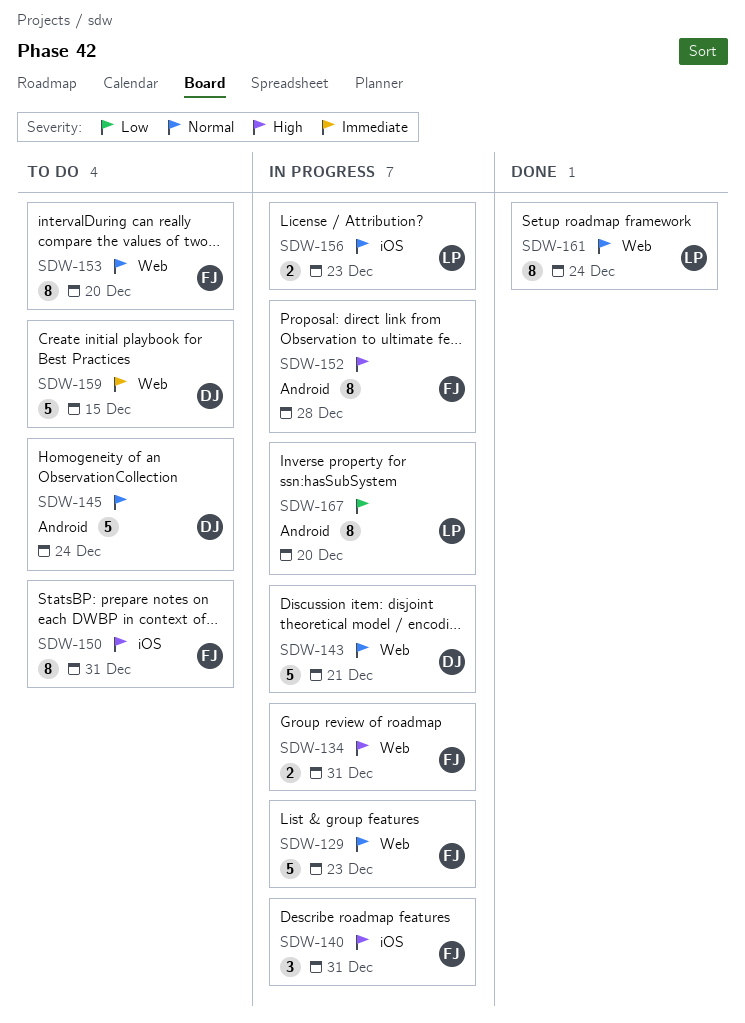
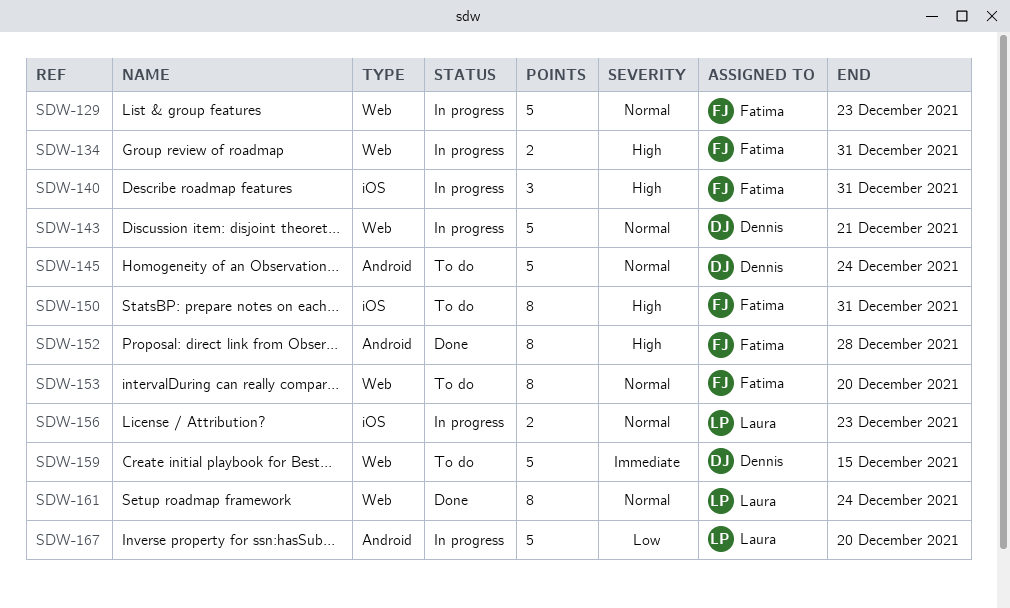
SDW-152, status: In progress -> Done
SDW-167, estimate: 8 -> 5

